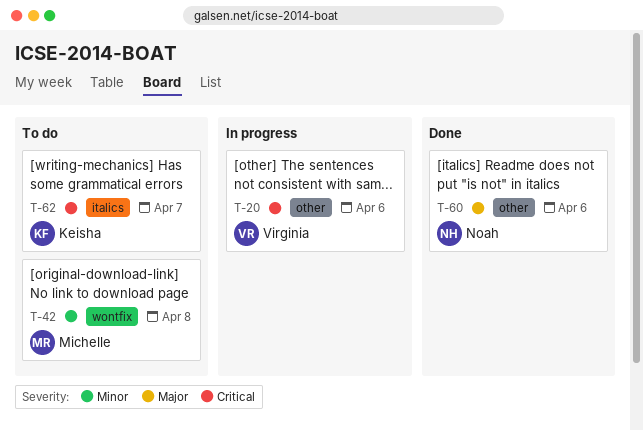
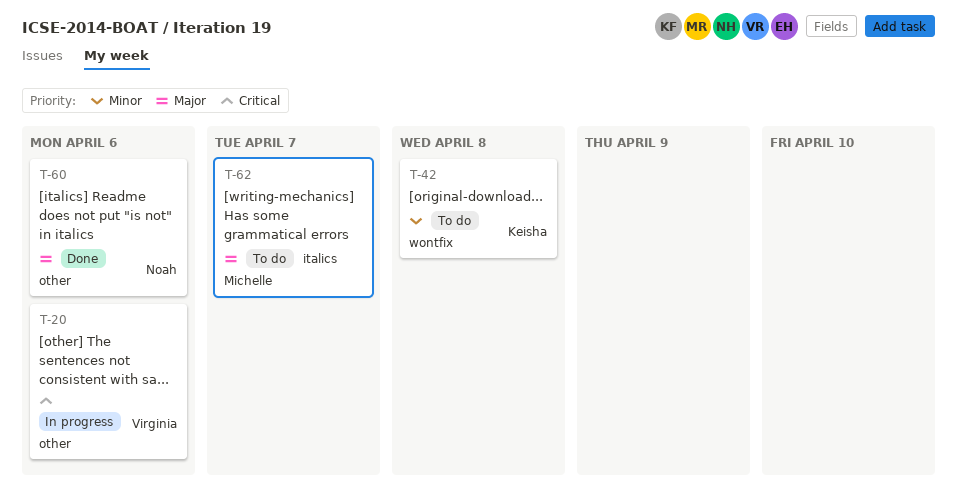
T-42, owner: Michelle -> Keisha
T-62, owner: Keisha -> Michelle
T-62, priority: Critical -> Major

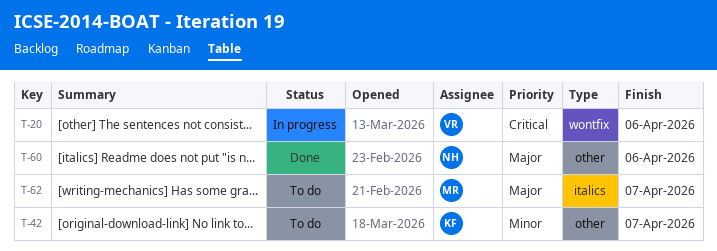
T-20, label: other -> wontfix
T-42, label: wontfix -> other
T-42, due: Apr 8 -> Apr 7

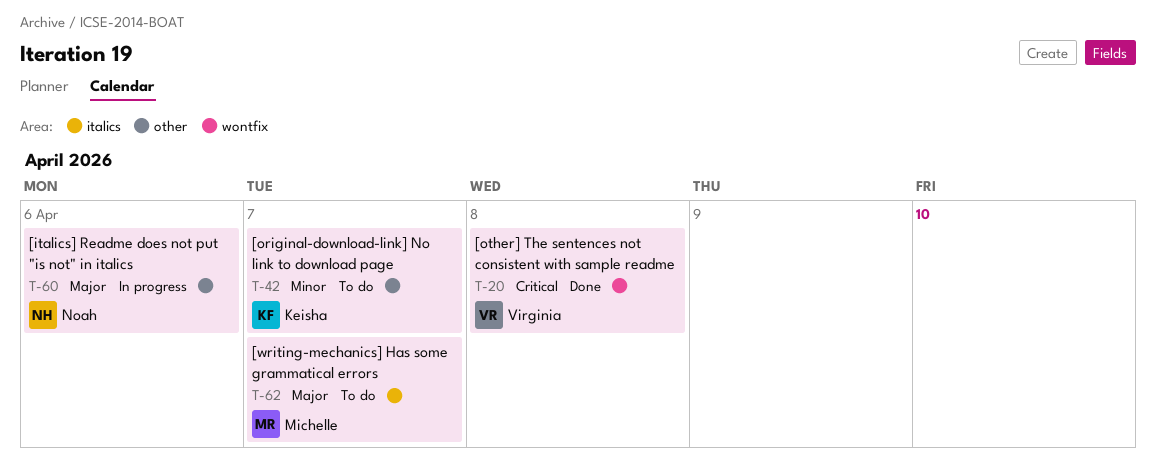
T-20, status: In progress -> Done
T-20, due: Apr 6 -> Apr 8
T-60, status: Done -> In progress

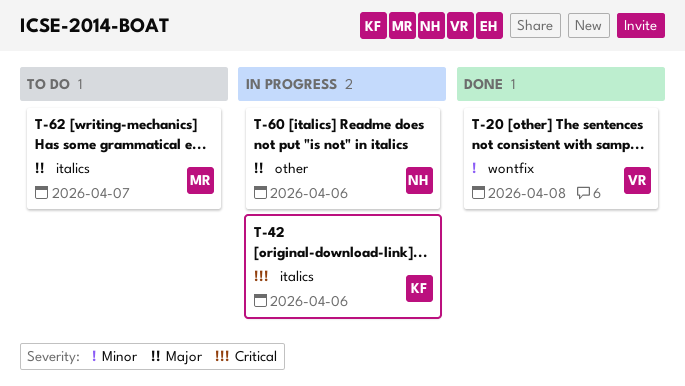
T-20, priority: Critical -> Minor
T-42, status: To do -> In progress
T-42, priority: Minor -> Critical
T-42, label: other -> italics
T-42, due: Apr 7 -> Apr 6

